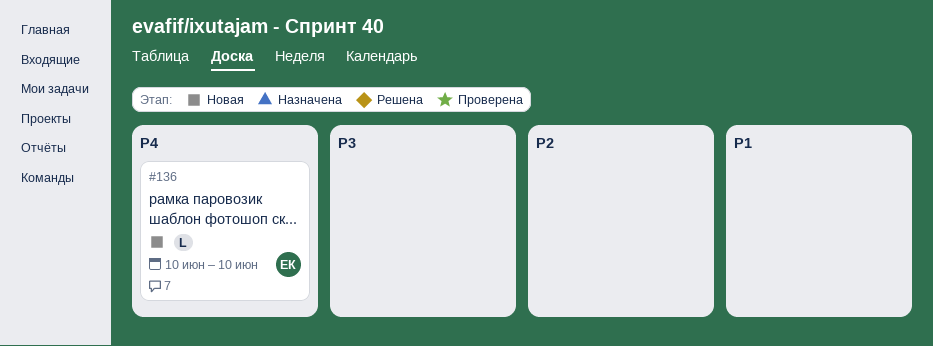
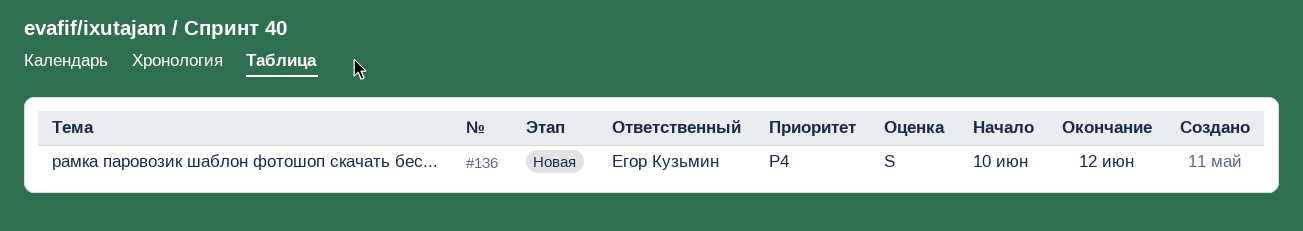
#136, estimate: L -> S
#136, due: Jun 10 -> Jun 12

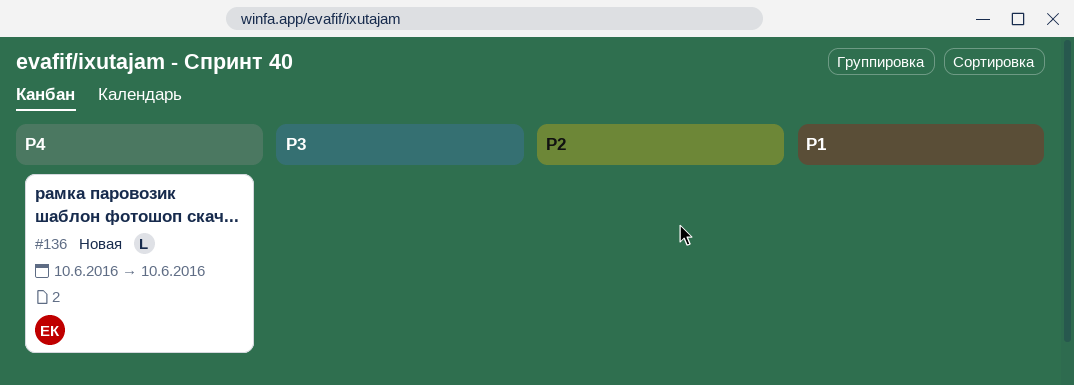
#136, estimate: S -> L
#136, due: Jun 12 -> Jun 10

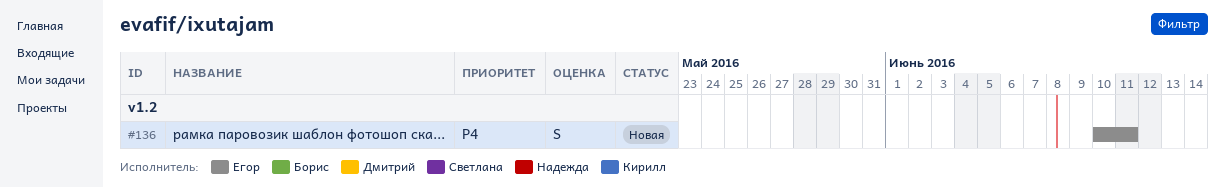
#136, estimate: L -> S
#136, due: Jun 10 -> Jun 11

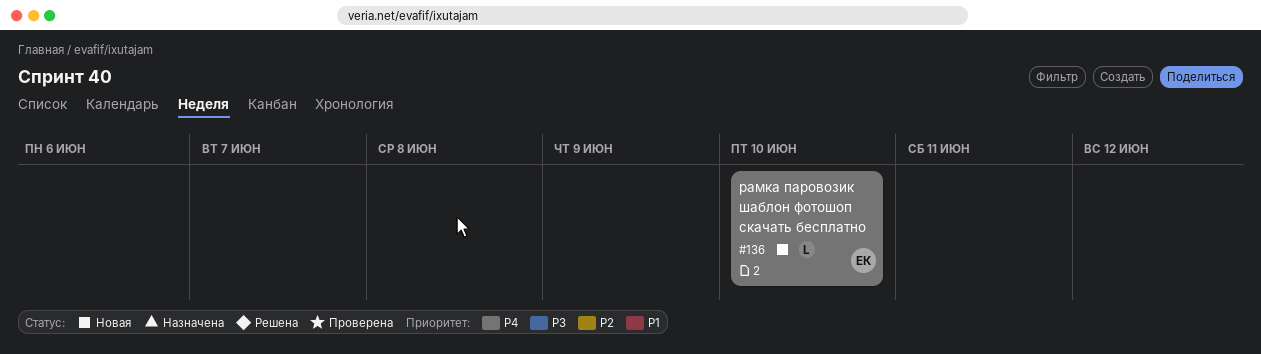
#136, estimate: S -> L
#136, due: Jun 11 -> Jun 10

